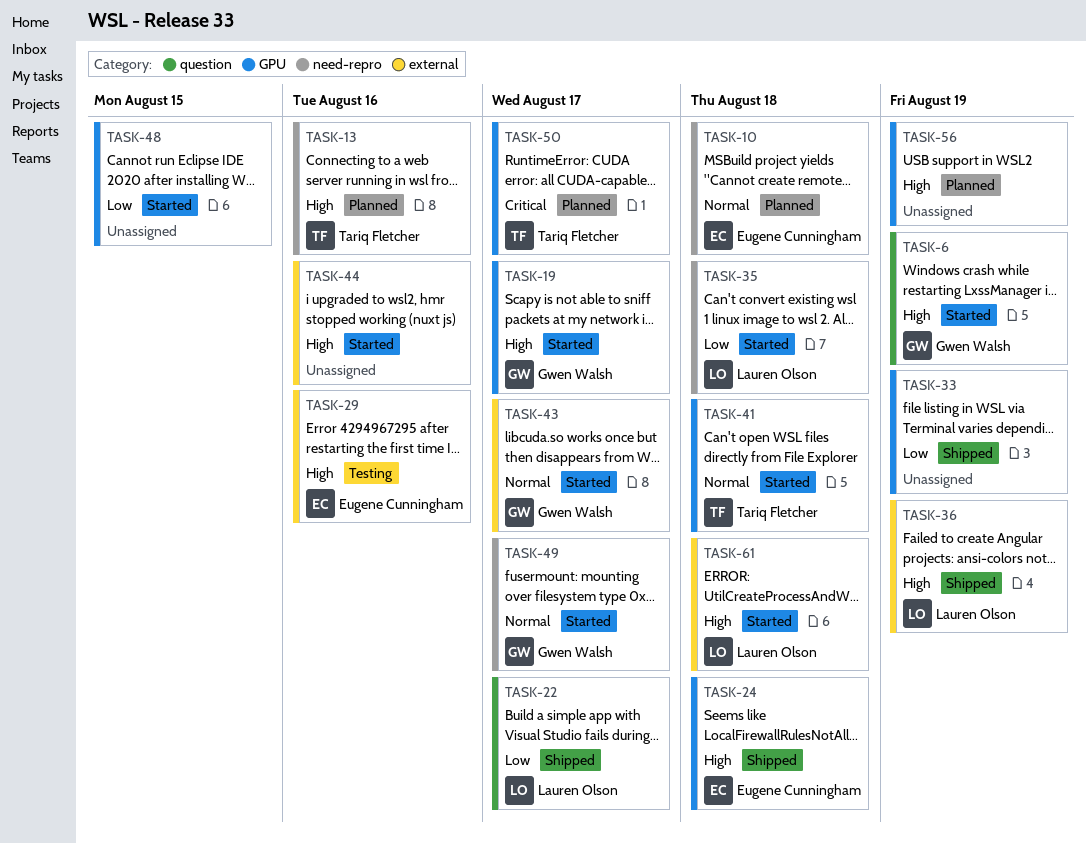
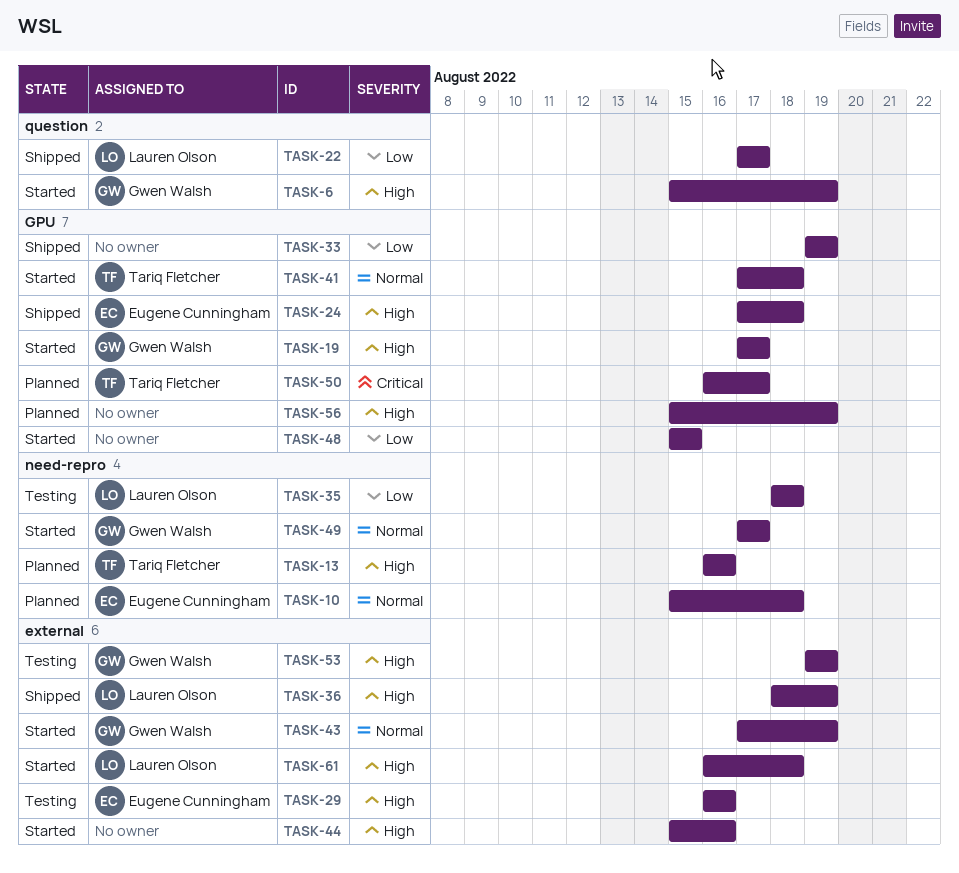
TASK-35, status: Started -> Testing
TASK-43, due: Aug 17 -> Aug 19
TASK-53: none -> present

